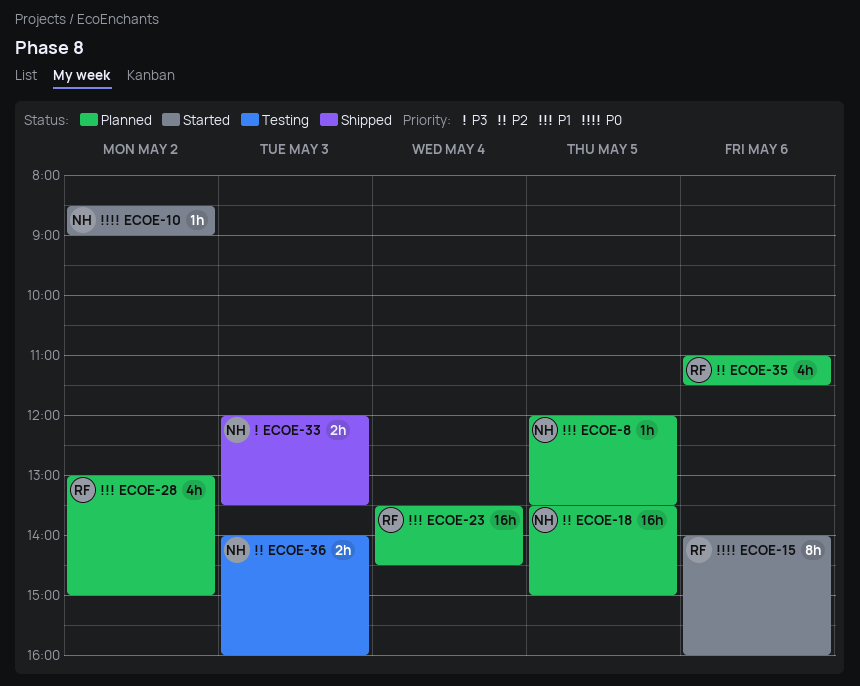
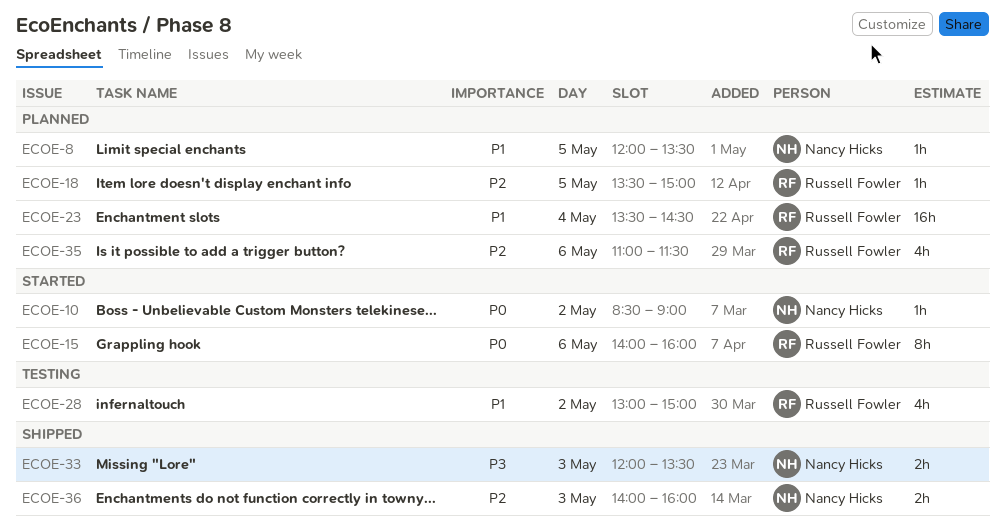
ECOE-18, owner: Nancy Hicks -> Russell Fowler
ECOE-18, estimate: 16h -> 1h
ECOE-28, status: Planned -> Testing
ECOE-36, status: Testing -> Shipped

